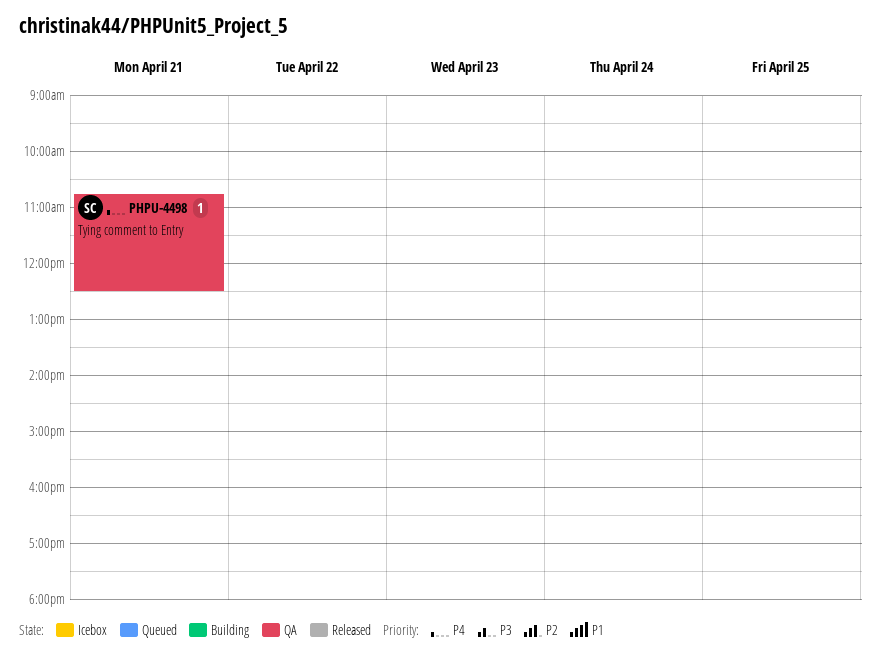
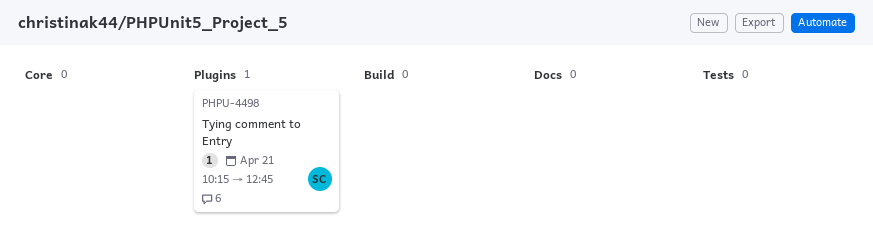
PHPU-4498, begins: 10:45 -> 10:15
PHPU-4498, ends: 12:30 -> 12:45

